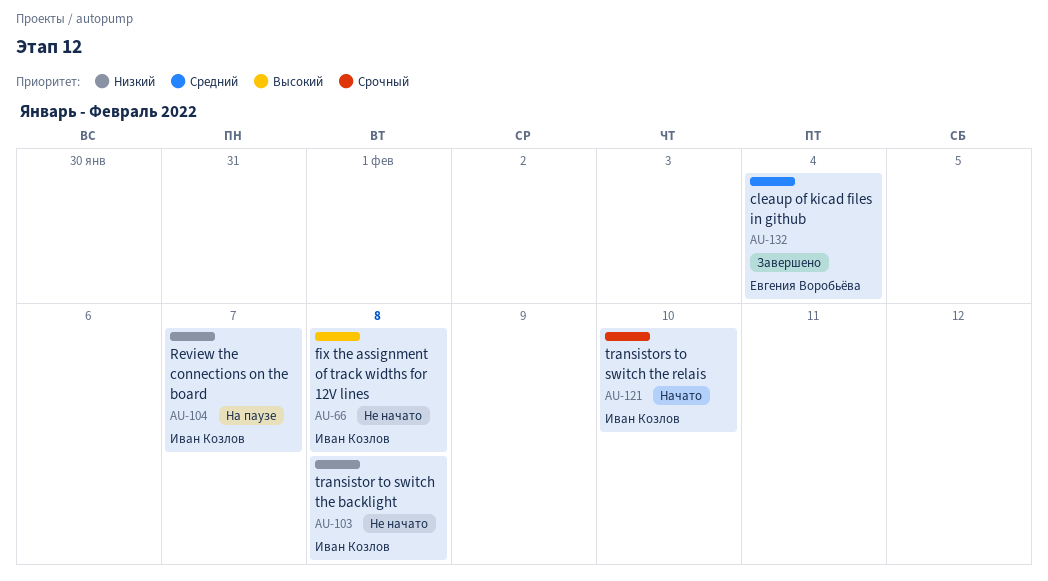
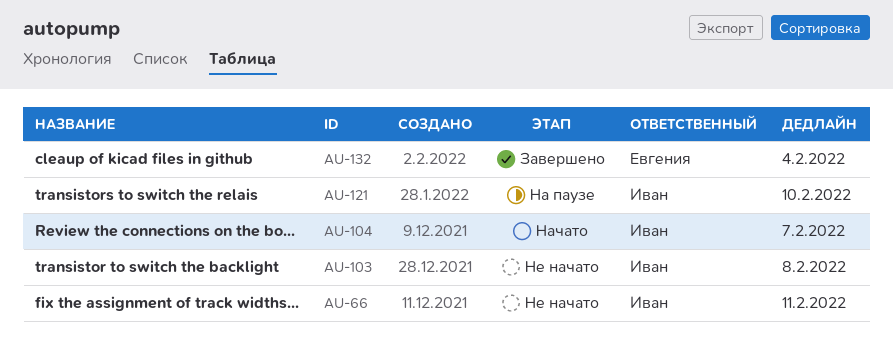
AU-66, due: Feb 8 -> Feb 11
AU-104, status: На паузе -> Начато
AU-121, status: Начато -> На паузе

